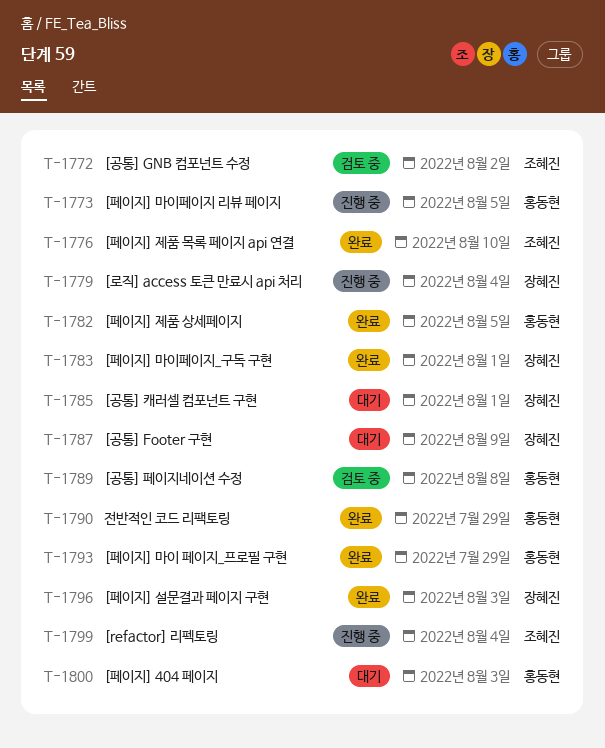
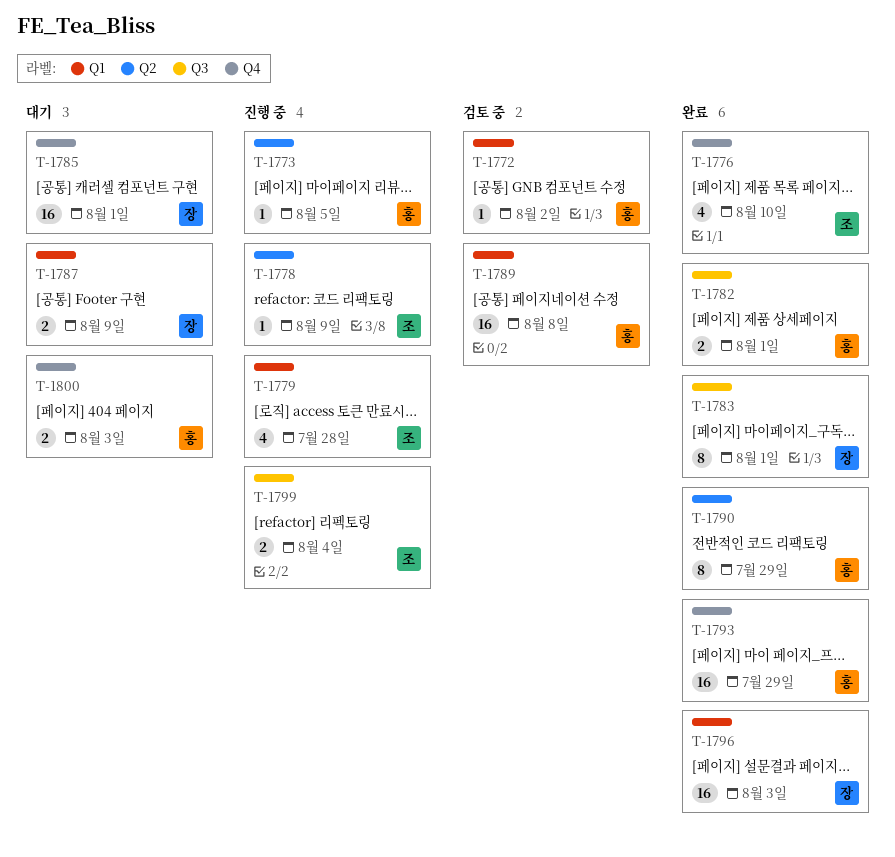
T-1772, owner: 조혜진 -> 홍동현
T-1778: none -> present
T-1779, owner: 장혜진 -> 조혜진
T-1779, due: Aug 4 -> Jul 28
T-1782, due: Aug 5 -> Aug 1

